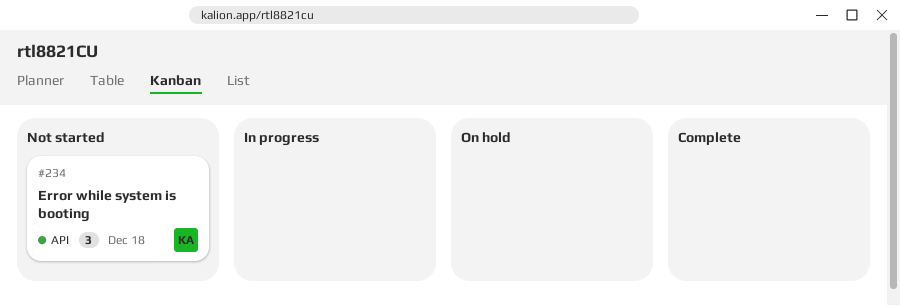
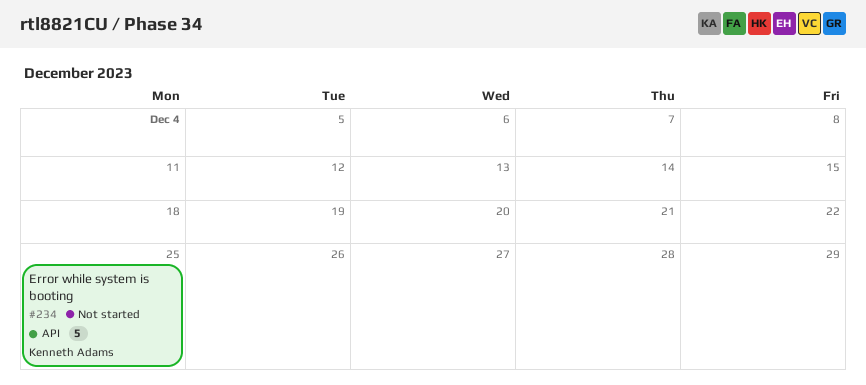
#234, estimate: 3 -> 5
#234, due: Dec 18 -> Dec 25

